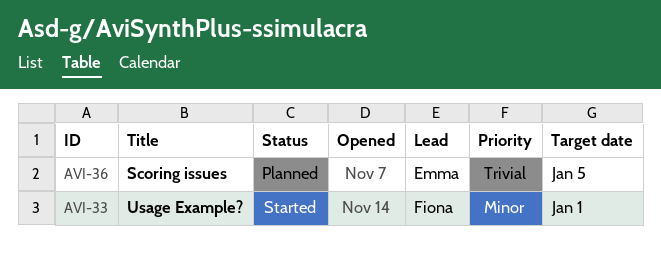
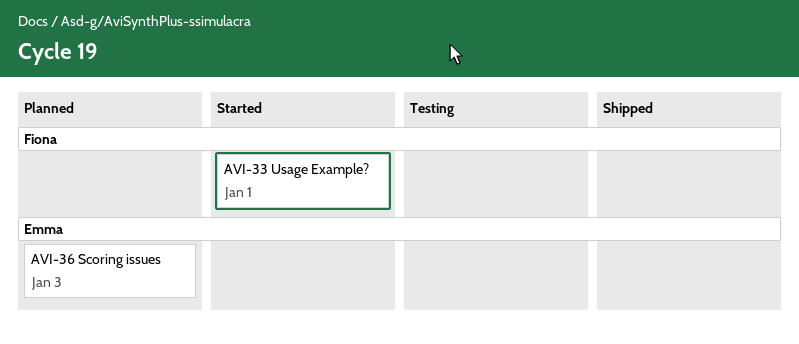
AVI-36, due: Jan 5 -> Jan 3

